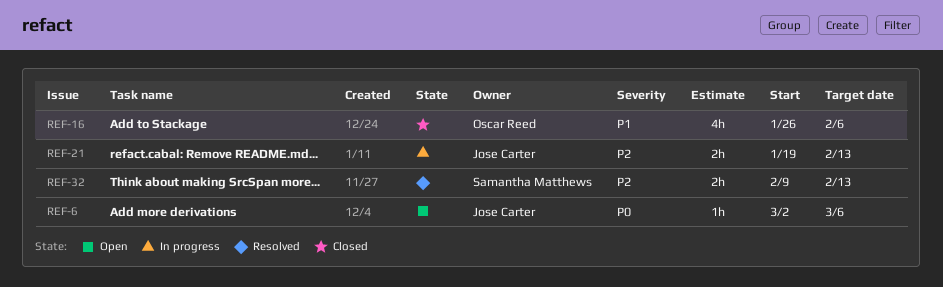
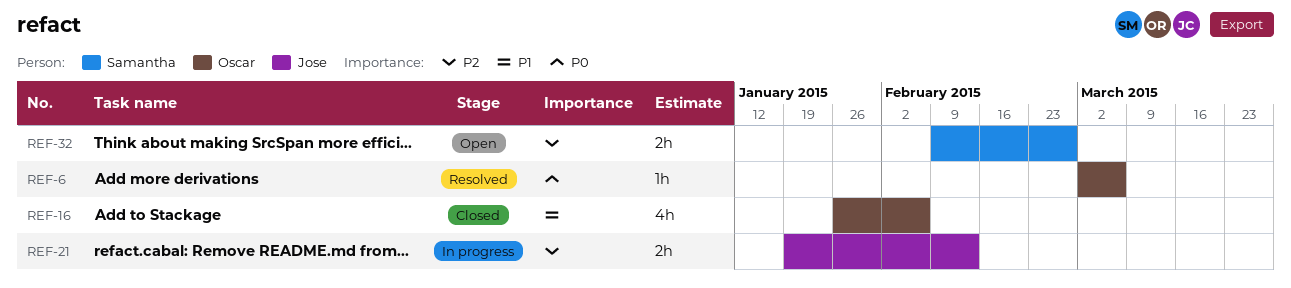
REF-6, status: Open -> Resolved
REF-6, owner: Jose Carter -> Oscar Reed
REF-32, status: Resolved -> Open
REF-32, due: Feb 13 -> Feb 27

